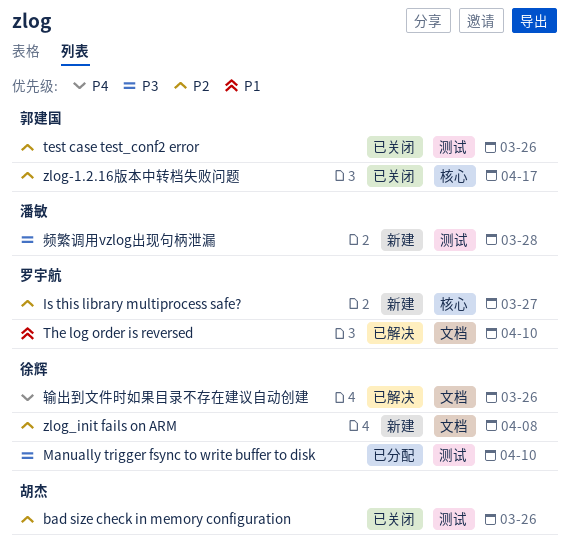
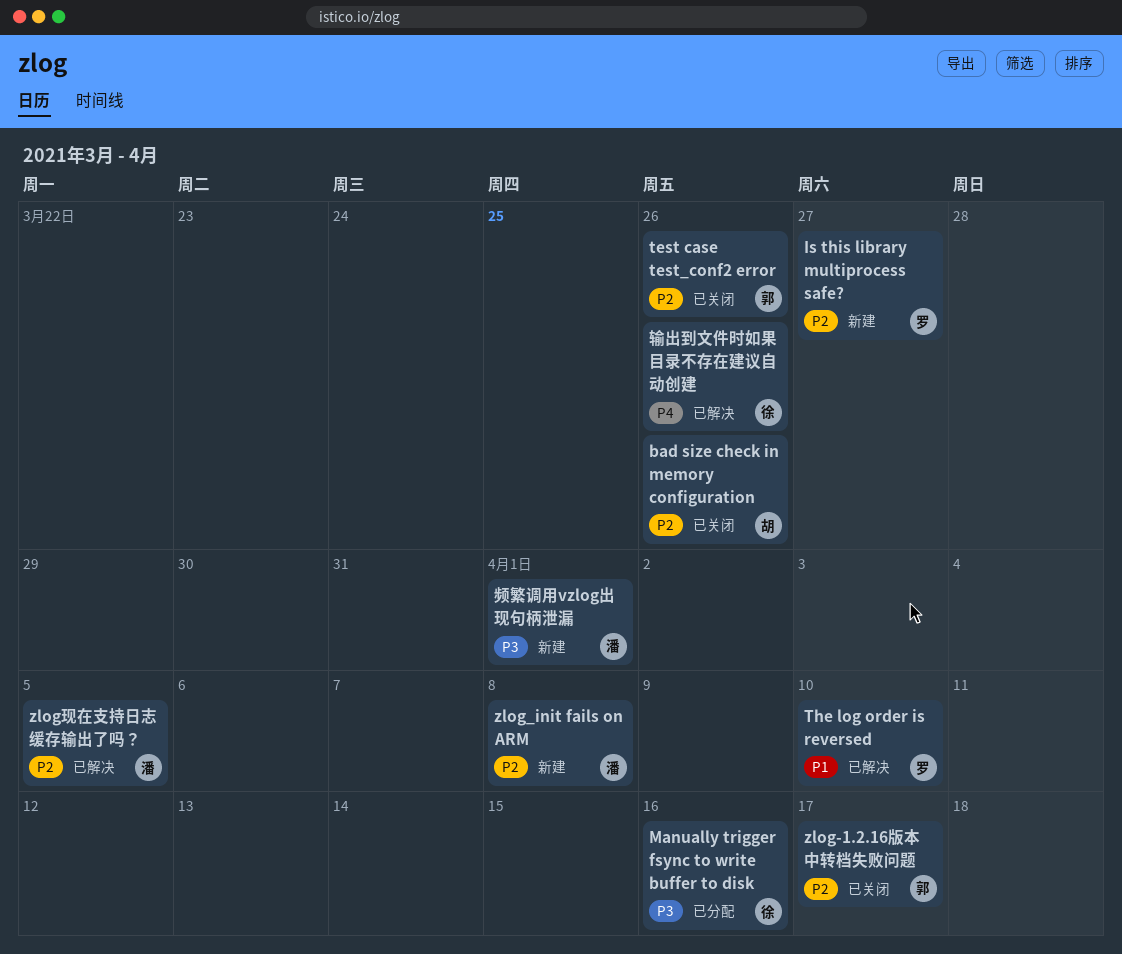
Manually trigger fsync to write buffer to disk, due: Apr 10 -> Apr 16
zlog_init fails on ARM, owner: 徐辉 -> 潘敏
zlog现在支持日志缓存输出了吗？: none -> present
频繁调用vzlog出现句柄泄漏, due: Mar 28 -> Apr 1

